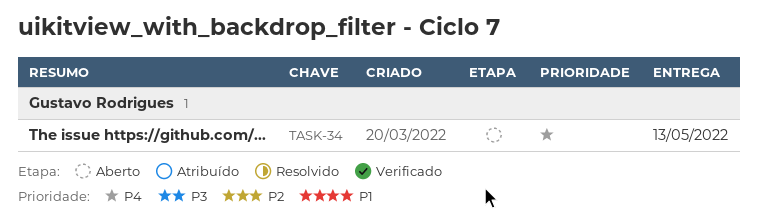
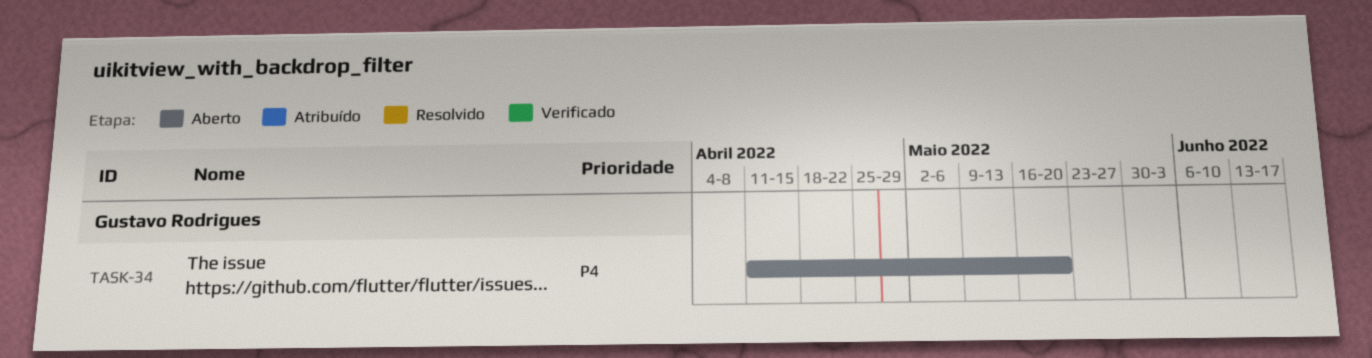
TASK-34, due: May 13 -> May 20

